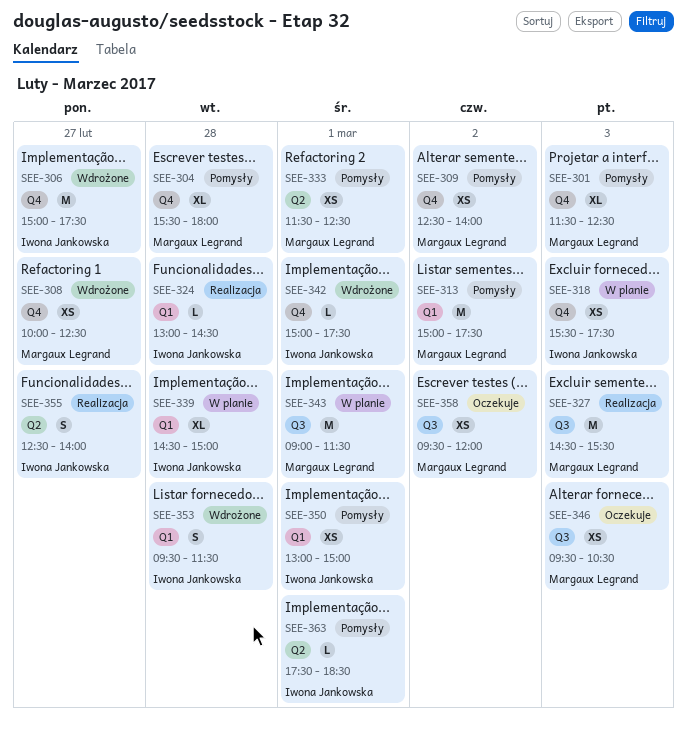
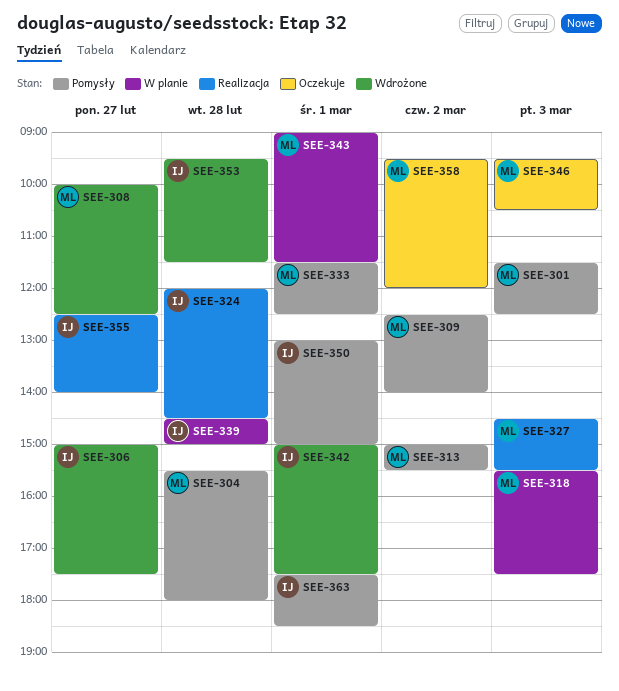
SEE-313, ends: 17:30 -> 15:30
SEE-318, owner: Iwona Jankowska -> Margaux Legrand
SEE-324, begins: 13:00 -> 12:00

